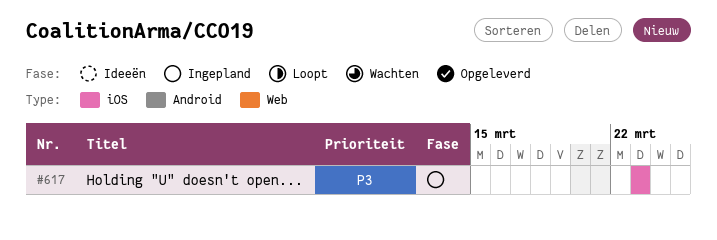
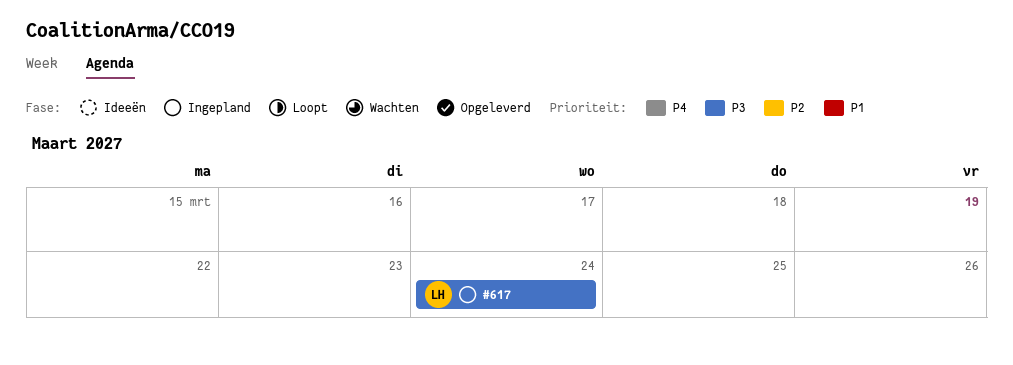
#617, start: Mar 23 -> Mar 24
#617, due: Mar 23 -> Mar 24

